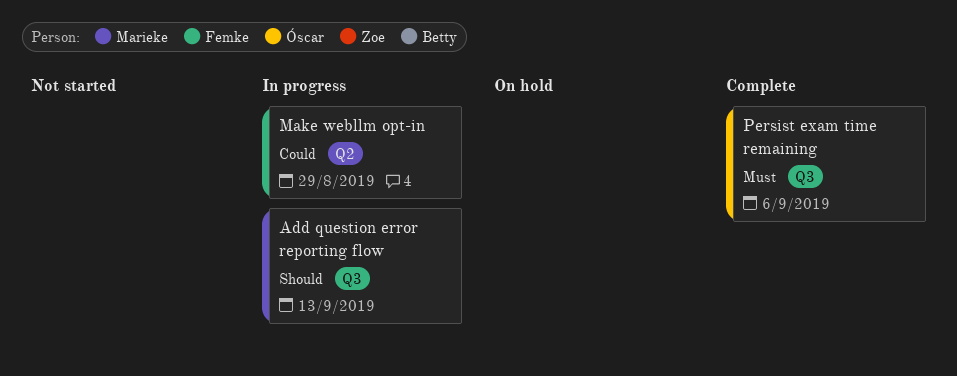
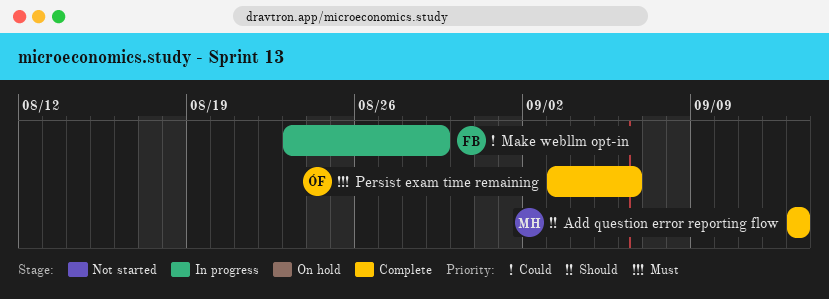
Add question error reporting flow, status: In progress -> Complete

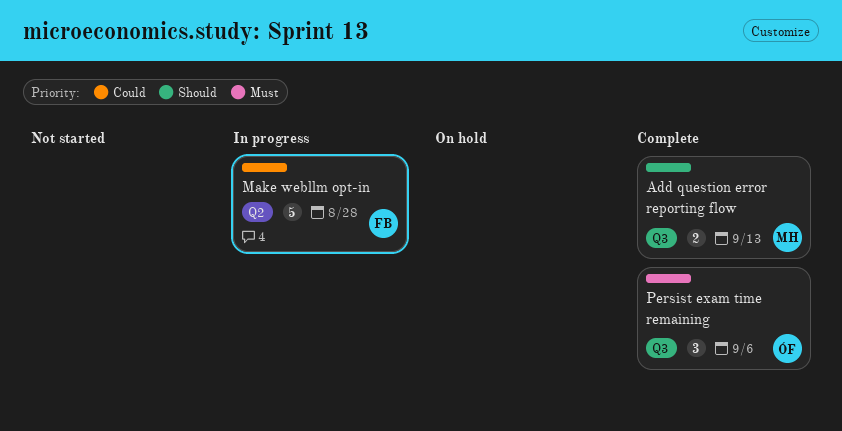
Make webllm opt-in, due: Aug 29 -> Aug 28

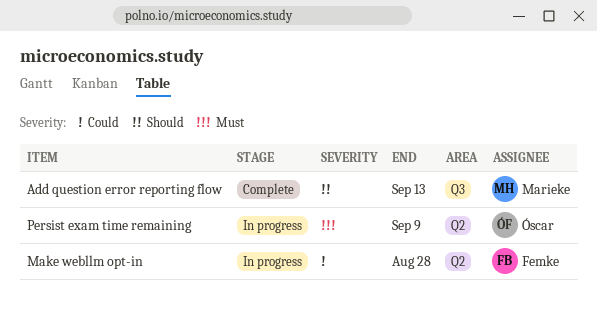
Persist exam time remaining, status: Complete -> In progress
Persist exam time remaining, label: Q3 -> Q2
Persist exam time remaining, due: Sep 6 -> Sep 9

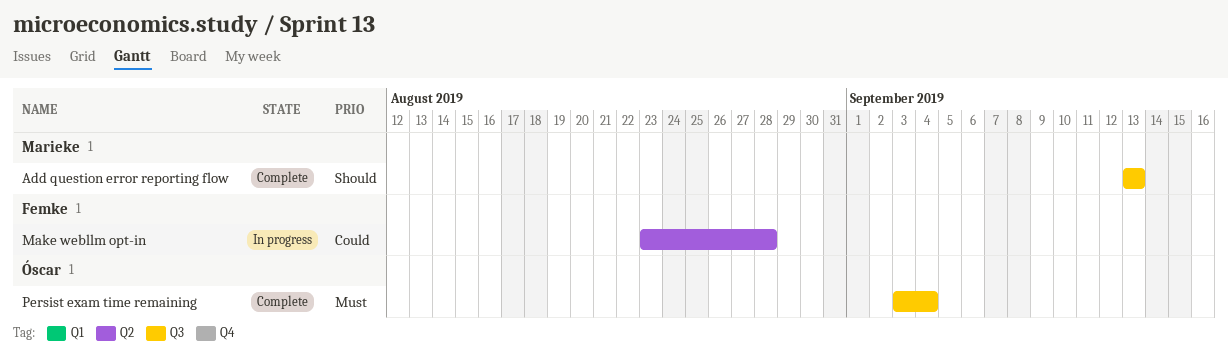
Persist exam time remaining, status: In progress -> Complete
Persist exam time remaining, label: Q2 -> Q3
Persist exam time remaining, due: Sep 9 -> Sep 4

